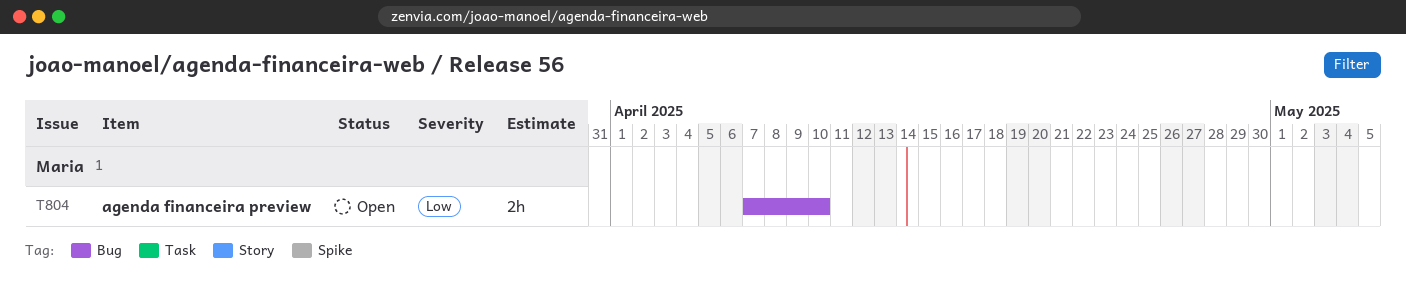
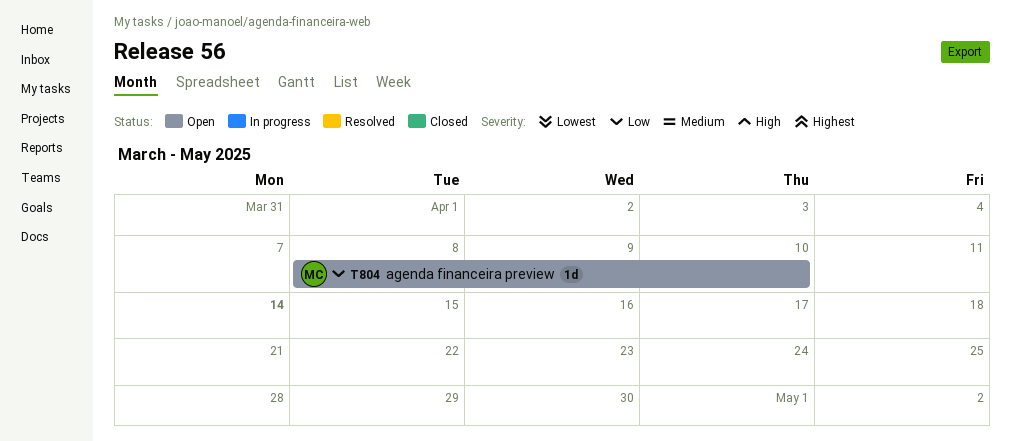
T804, estimate: 2h -> 1d
T804, start: Apr 7 -> Apr 8

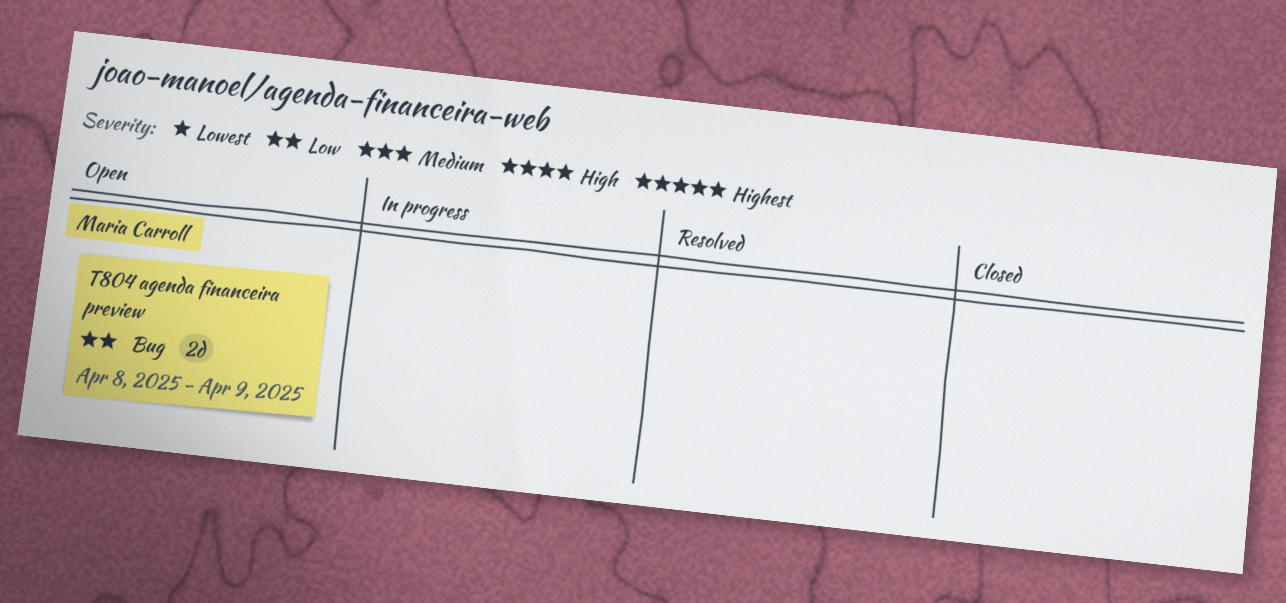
T804, estimate: 1d -> 2d
T804, due: Apr 10 -> Apr 9

